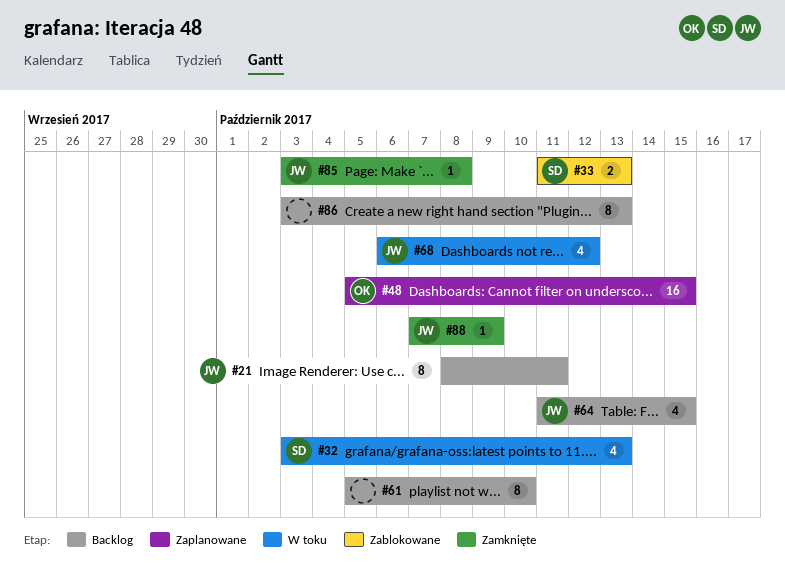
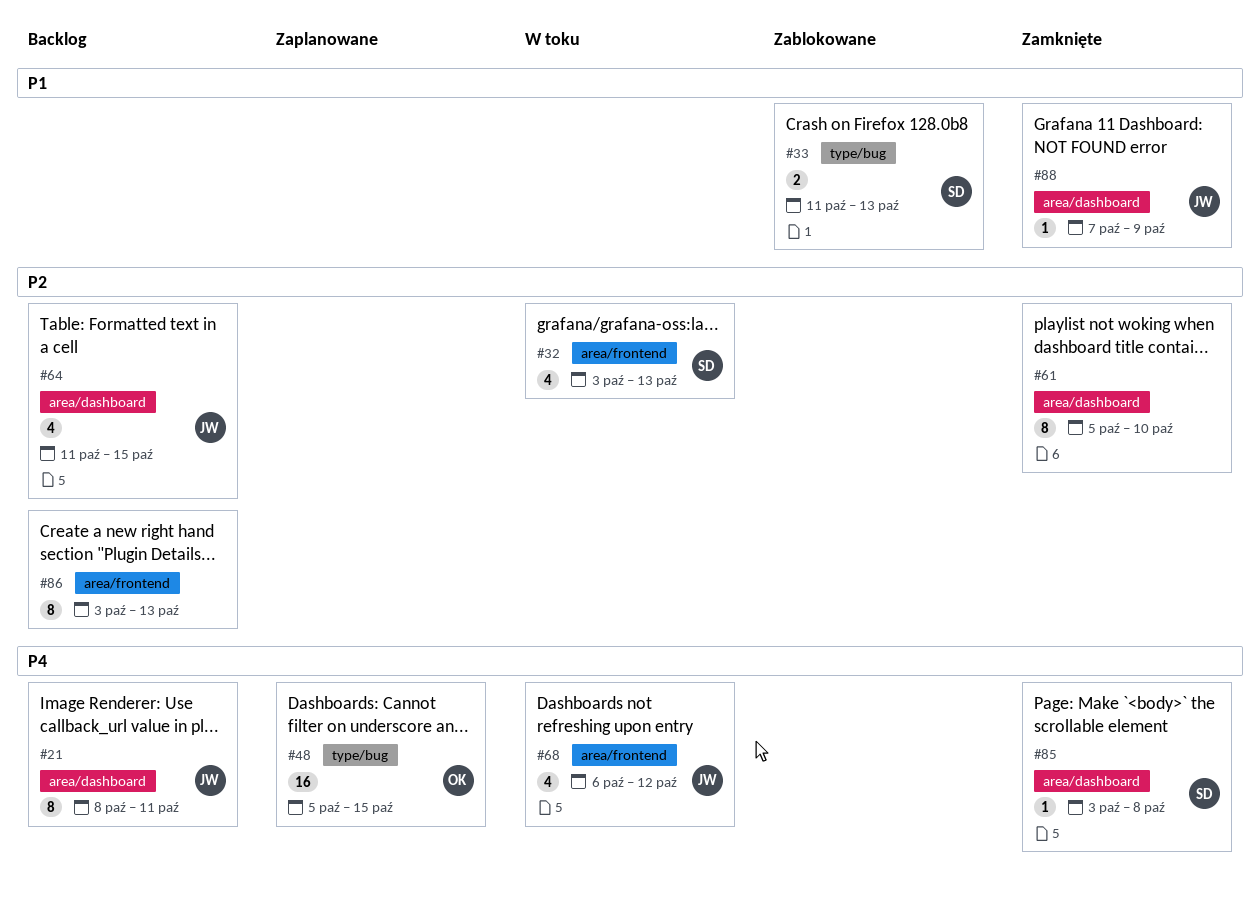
#61, status: Backlog -> Zamknięte
#85, owner: JW -> SD

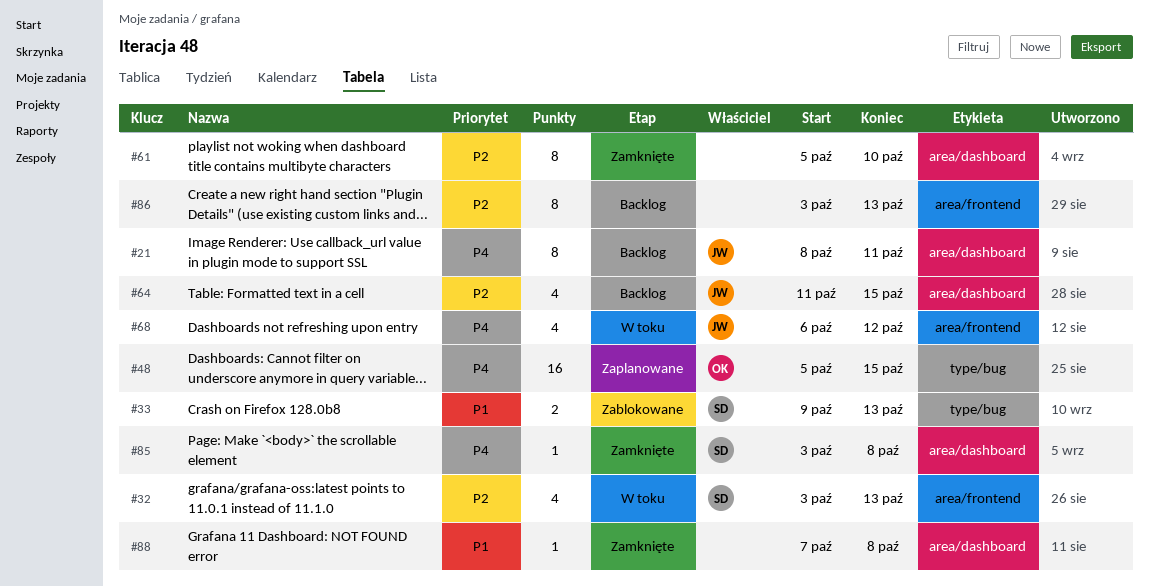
#33, start: Oct 11 -> Oct 9
#88, owner: JW -> none
#88, due: Oct 9 -> Oct 8

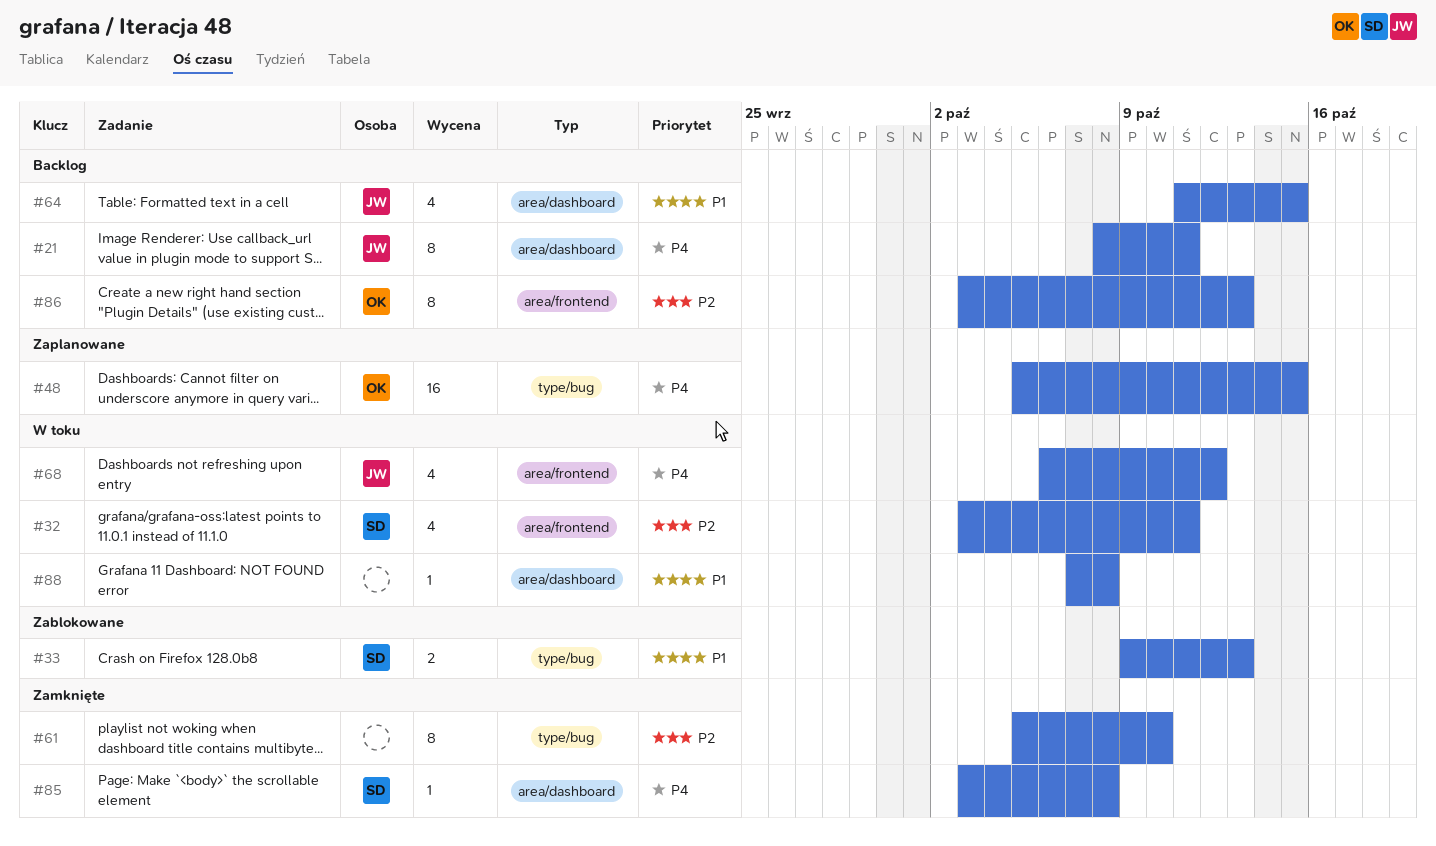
#32, due: Oct 13 -> Oct 11
#61, label: area/dashboard -> type/bug
#64, priority: P2 -> P1
#86, owner: none -> OK
#88, status: Zamknięte -> W toku

